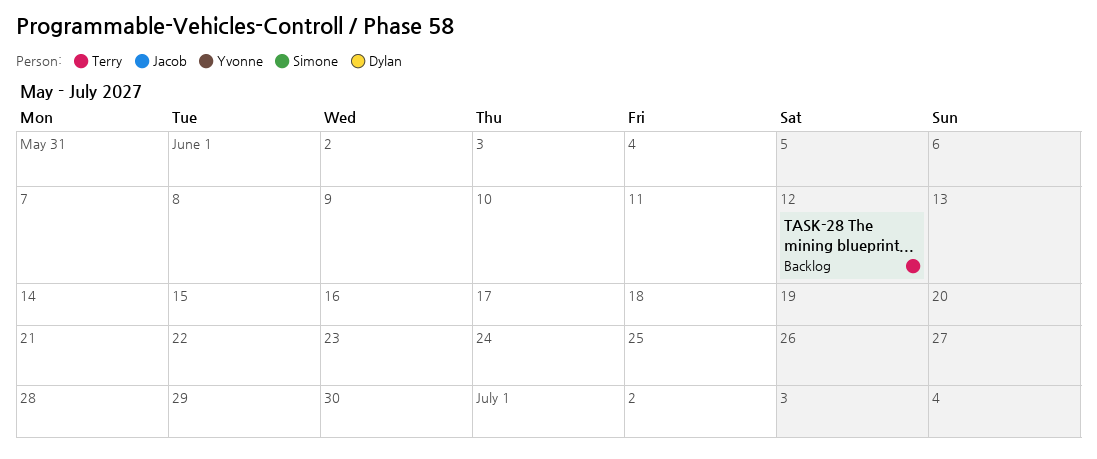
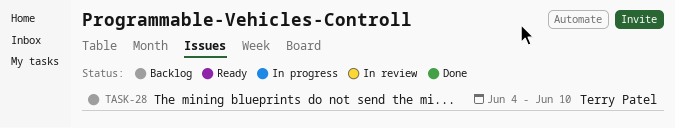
TASK-28, due: Jun 12 -> Jun 10

